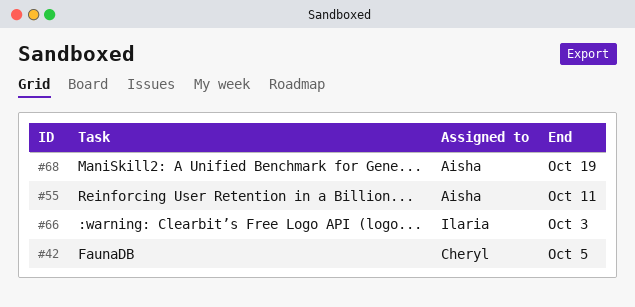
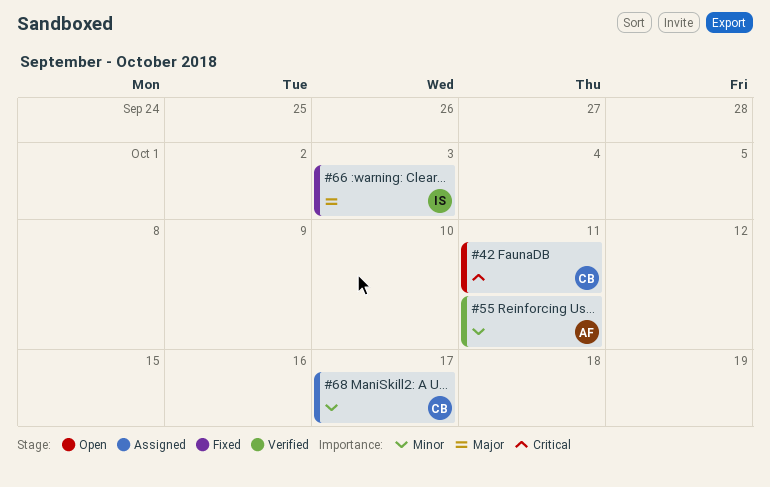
#42, due: Oct 5 -> Oct 11
#68, owner: Aisha -> Cheryl
#68, due: Oct 19 -> Oct 17

